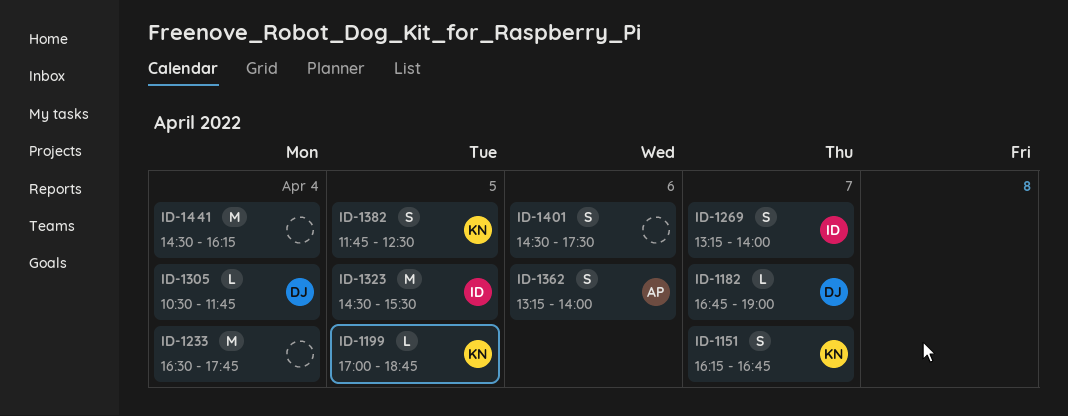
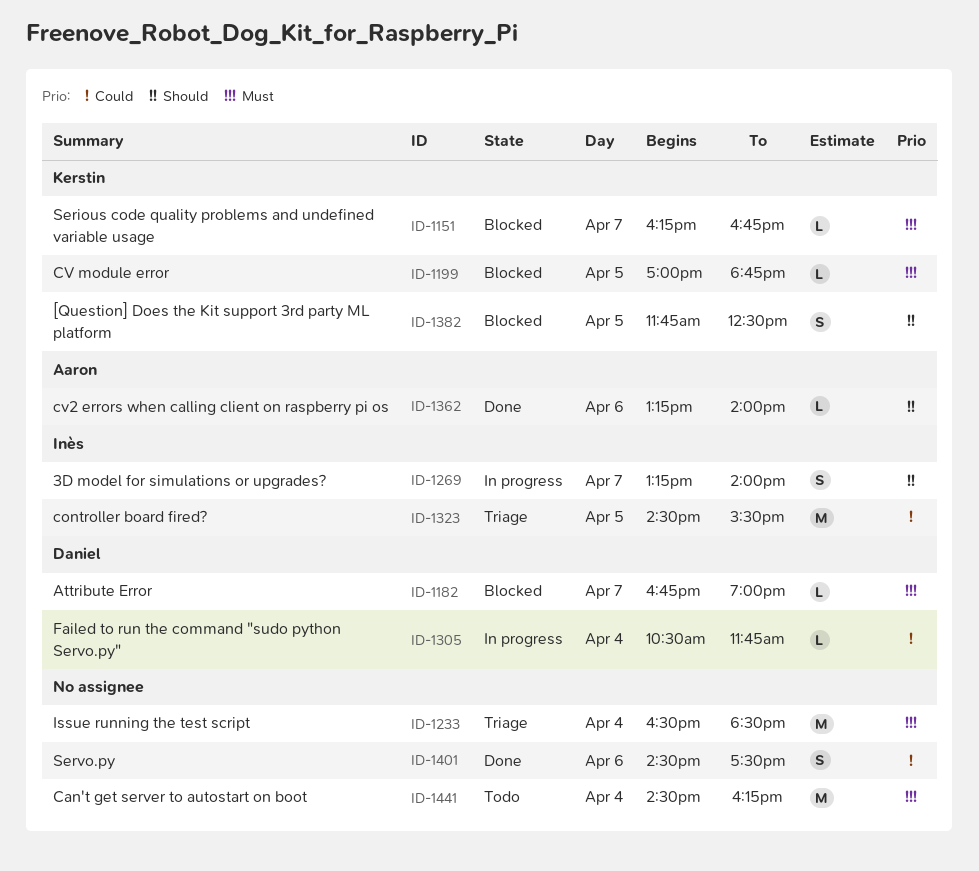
ID-1151, estimate: S -> L
ID-1233, ends: 17:45 -> 18:30
ID-1362, estimate: S -> L

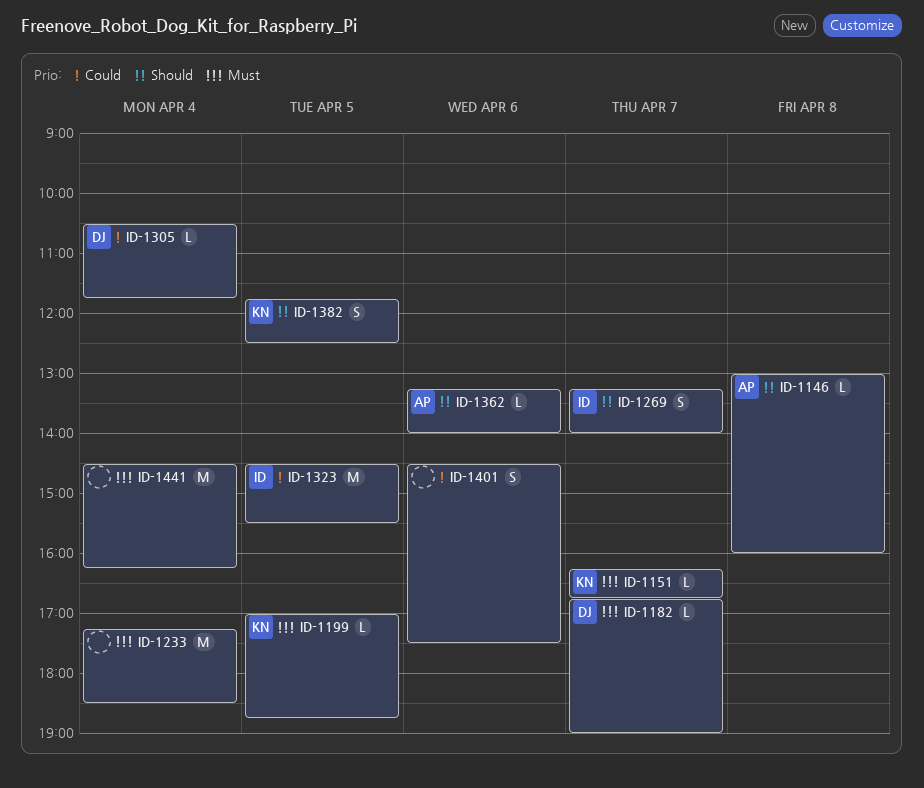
ID-1146: none -> present
ID-1233, begins: 16:30 -> 17:15

